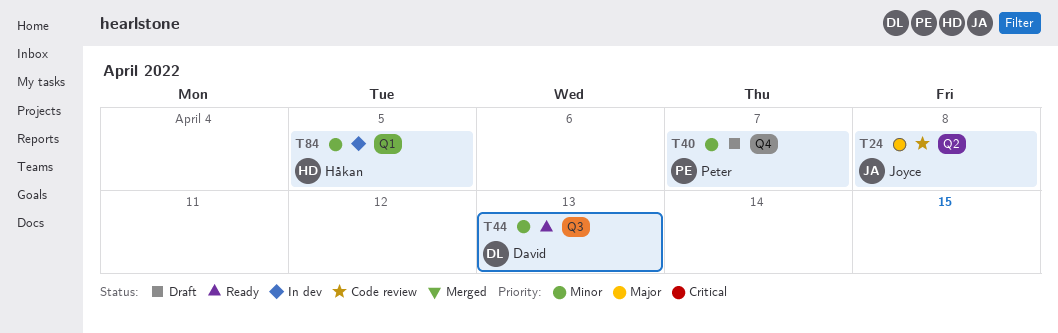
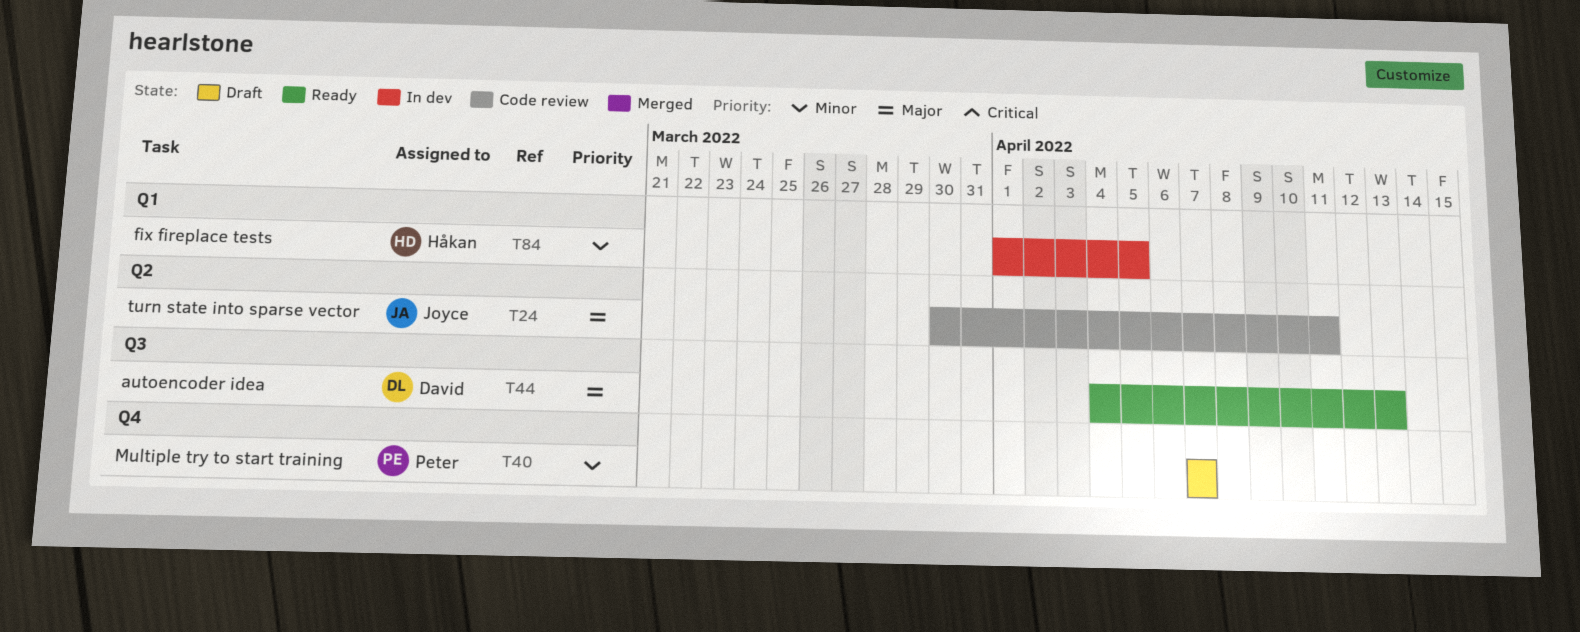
T24, due: Apr 8 -> Apr 11
T44, priority: Minor -> Major

